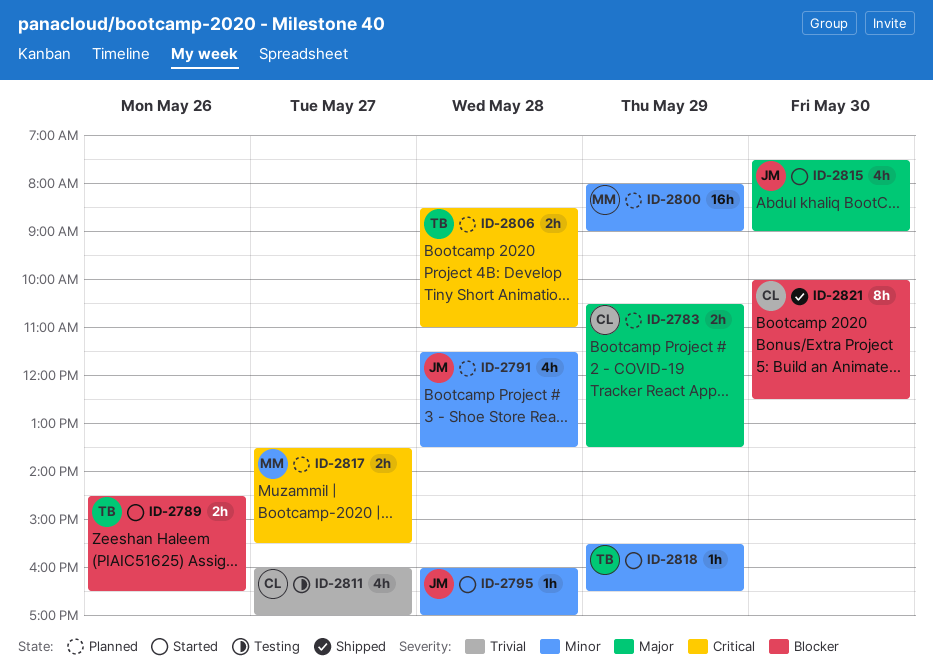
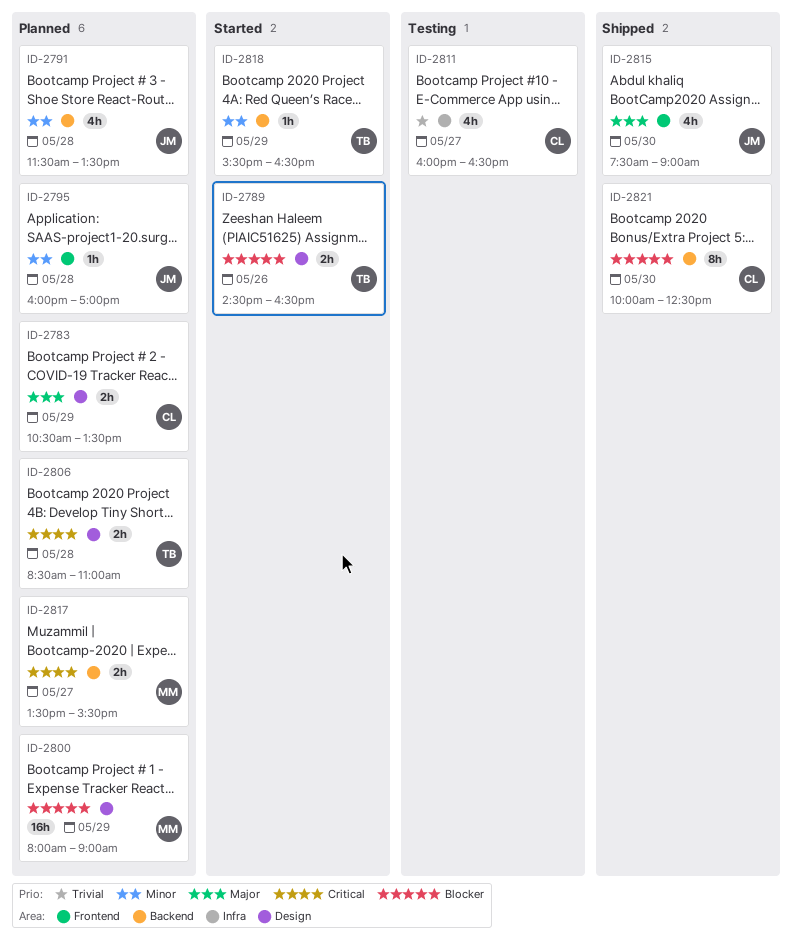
ID-2795, status: Started -> Planned
ID-2800, priority: Minor -> Blocker
ID-2811, ends: 17:00 -> 16:30
ID-2815, status: Started -> Shipped

